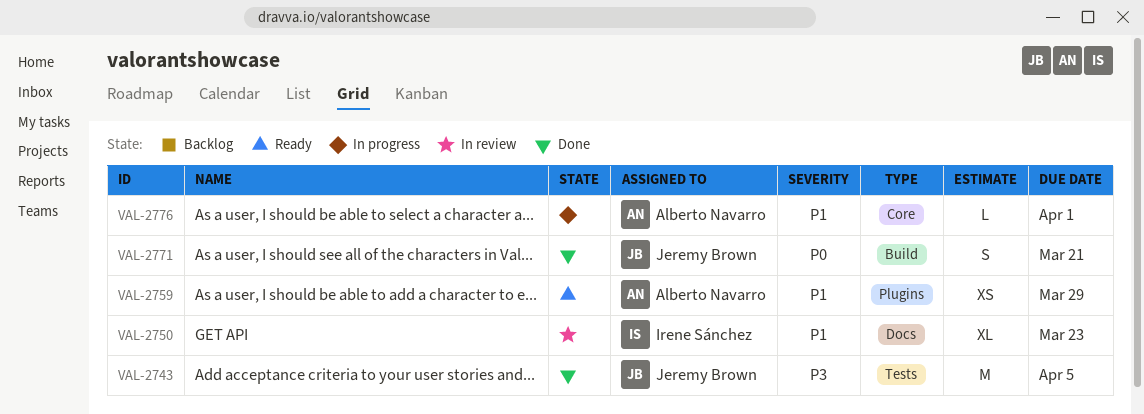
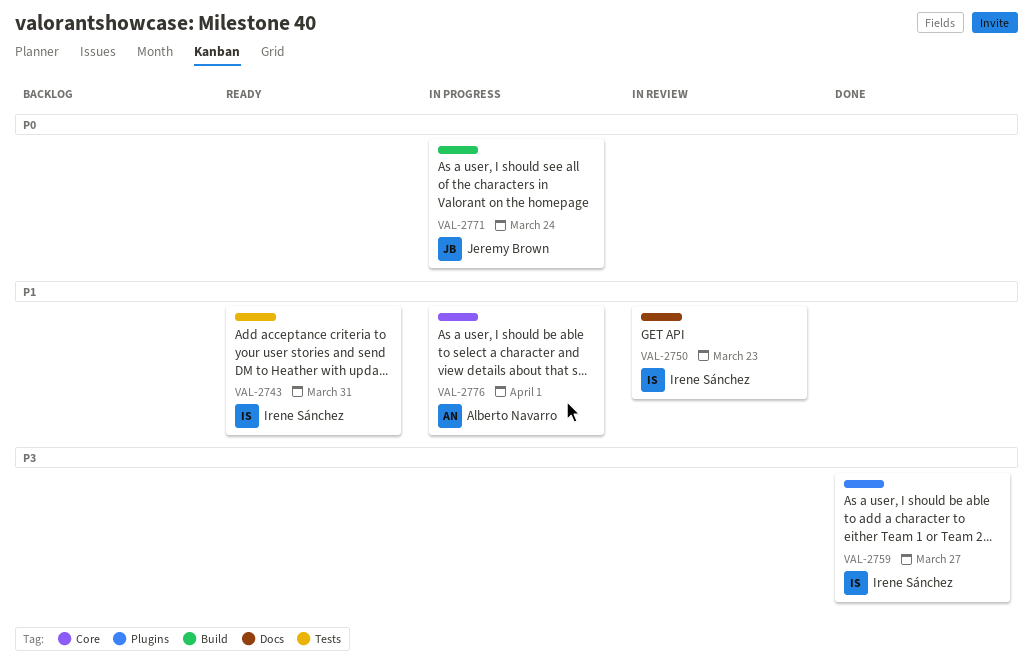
VAL-2743, status: Done -> Ready
VAL-2743, owner: Jeremy Brown -> Irene Sánchez
VAL-2743, priority: P3 -> P1
VAL-2743, due: Apr 5 -> Mar 31
VAL-2759, status: Ready -> Done
VAL-2759, owner: Alberto Navarro -> Irene Sánchez
VAL-2759, priority: P1 -> P3
VAL-2759, due: Mar 29 -> Mar 27
VAL-2771, status: Done -> In progress
VAL-2771, due: Mar 21 -> Mar 24

